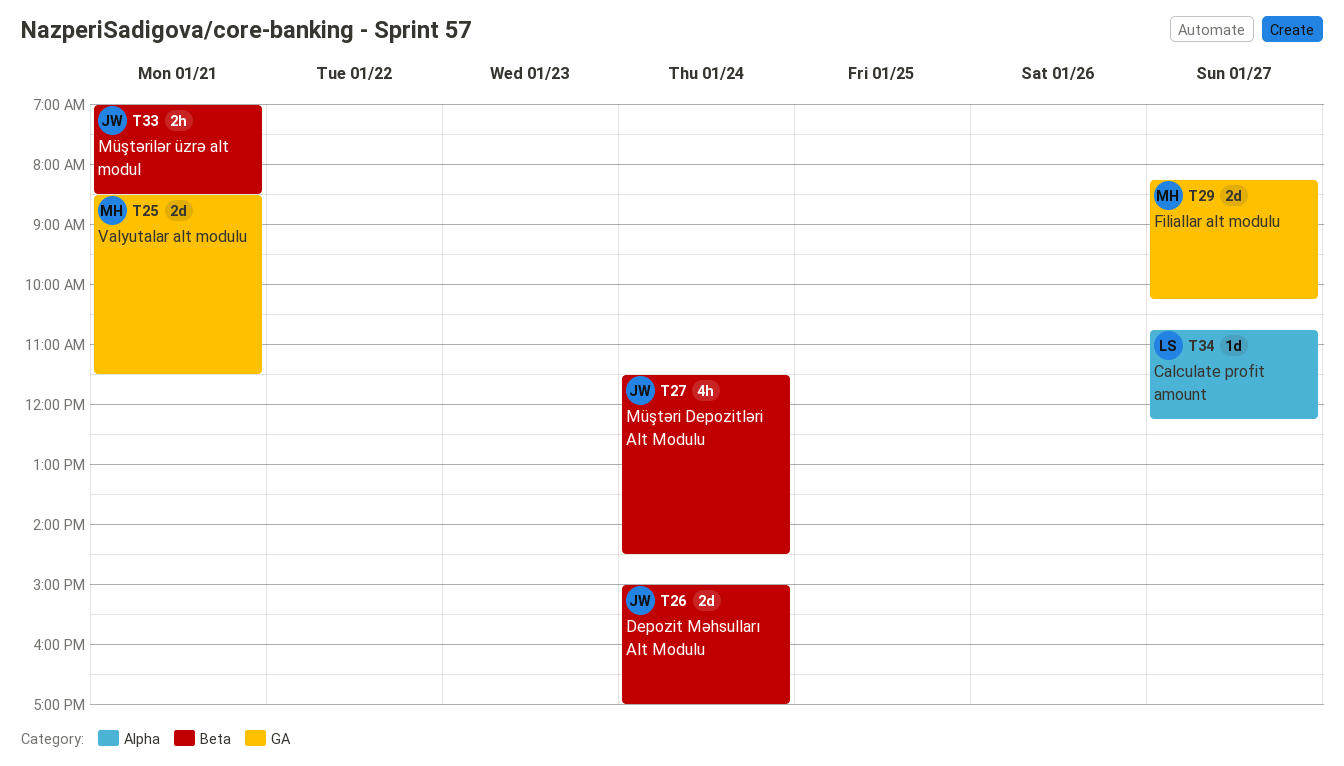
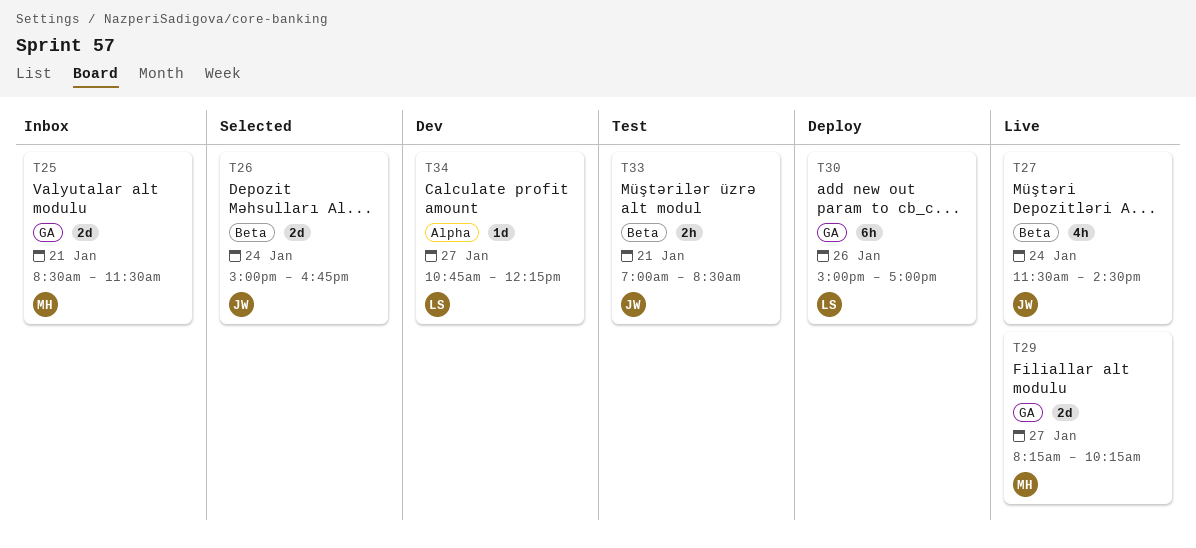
T26, ends: 17:00 -> 16:45
T30: none -> present

